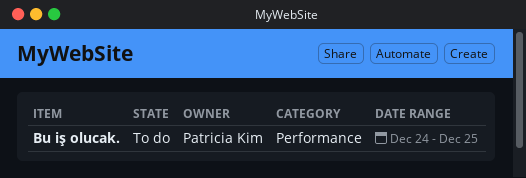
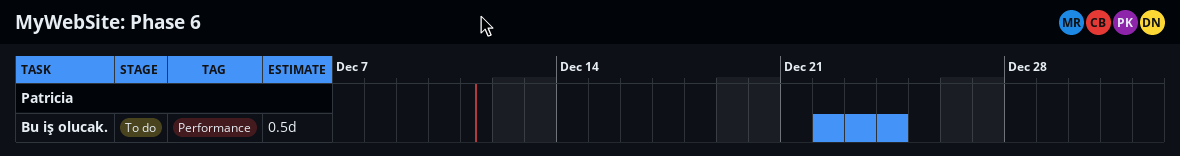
Bu iş olucak., start: Dec 24 -> Dec 22
Bu iş olucak., due: Dec 25 -> Dec 24

